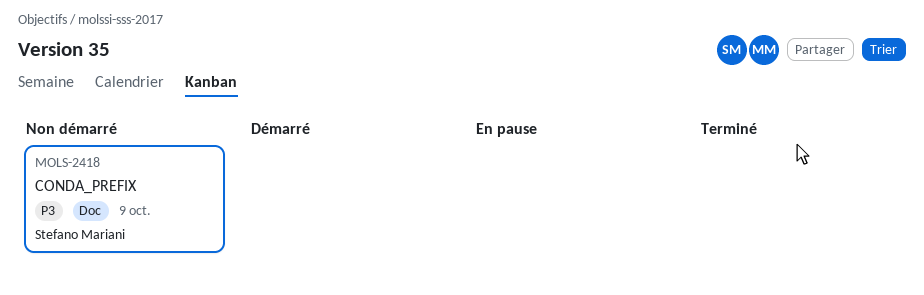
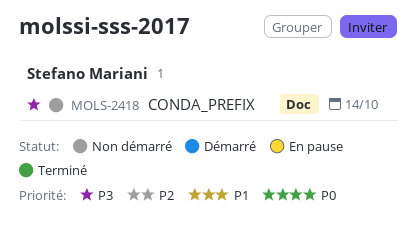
MOLS-2418, due: Oct 9 -> Oct 14

